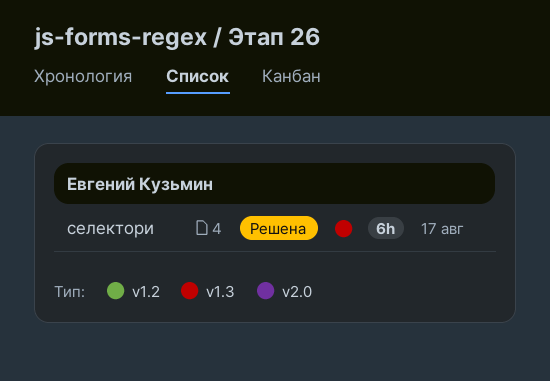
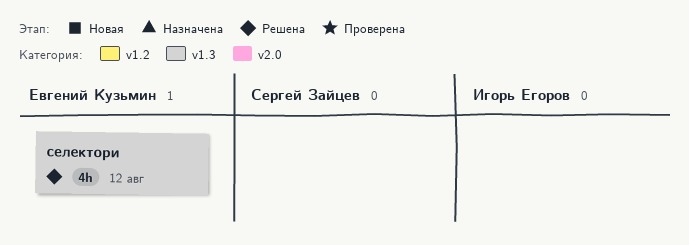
селектори, estimate: 6h -> 4h
селектори, due: Aug 17 -> Aug 12

